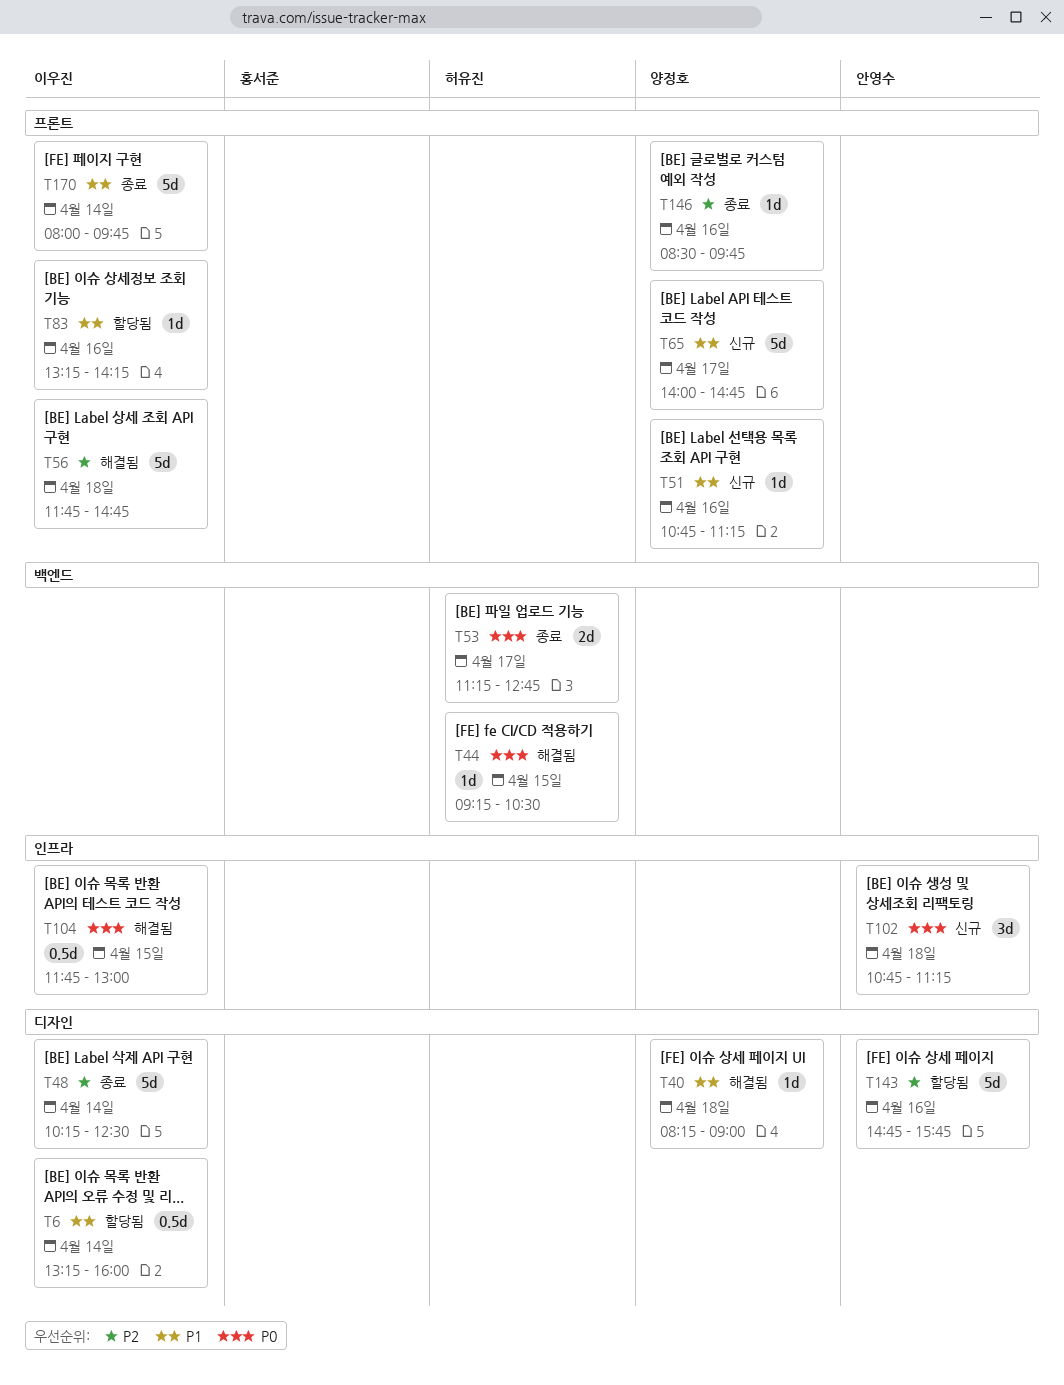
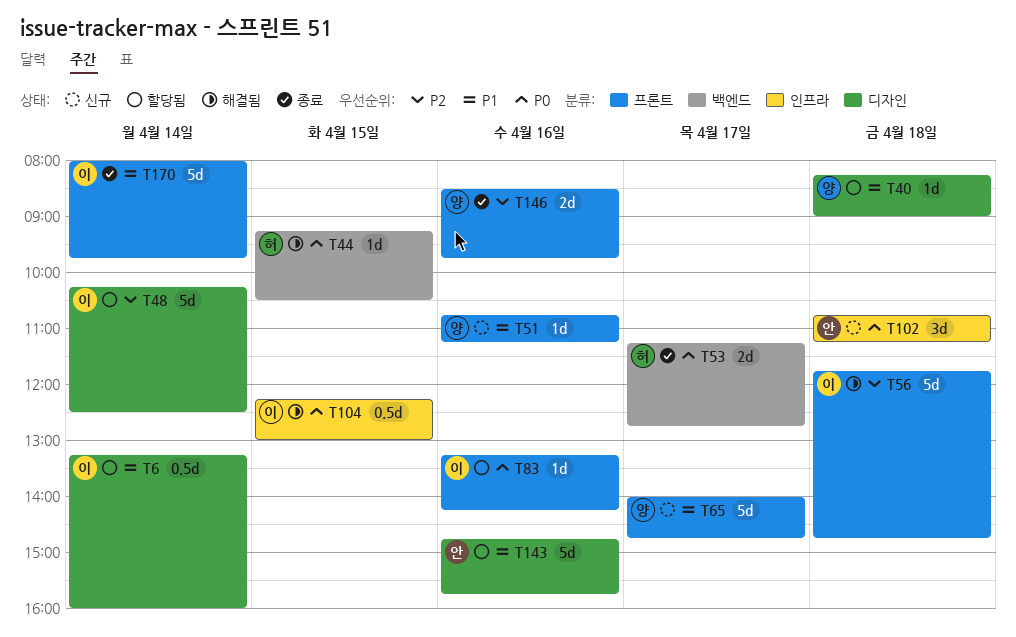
T40, status: 해결됨 -> 할당됨
T48, status: 종료 -> 할당됨
T83, priority: P1 -> P0
T104, begins: 11:45 -> 12:15
T143, priority: P2 -> P1
T146, estimate: 1d -> 2d

